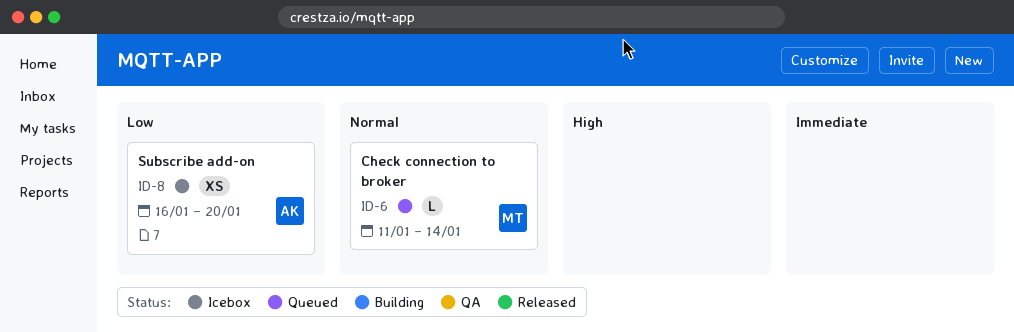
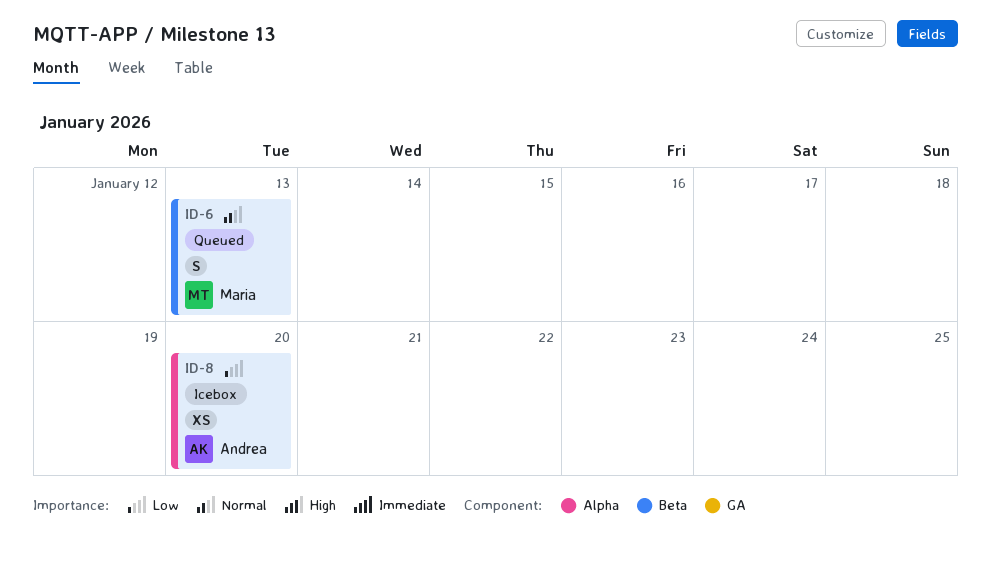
ID-6, estimate: L -> S
ID-6, due: Jan 14 -> Jan 13

